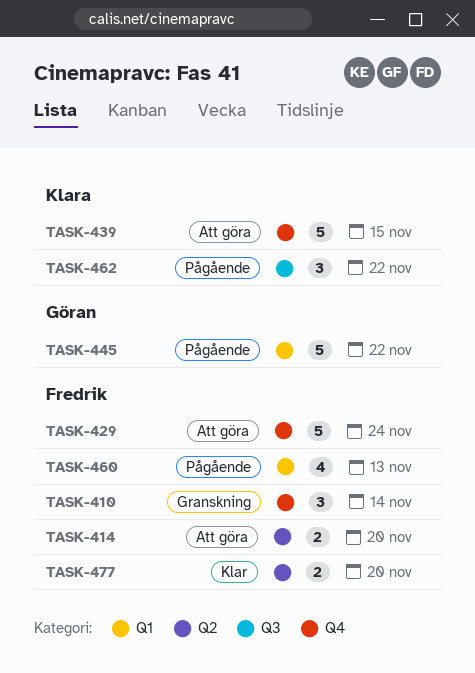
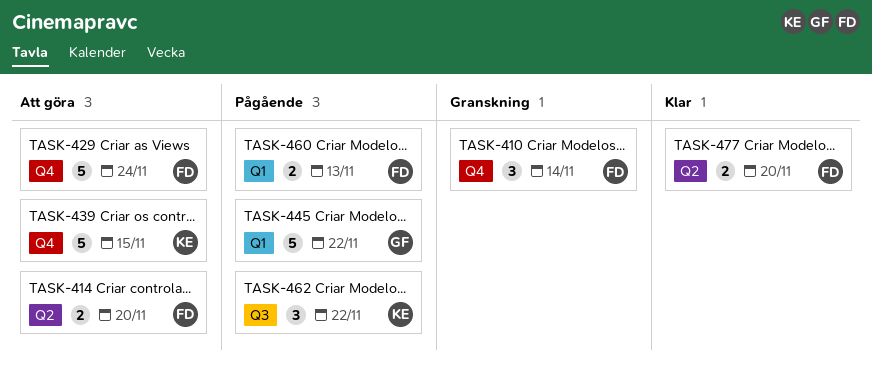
TASK-460, estimate: 4 -> 2

